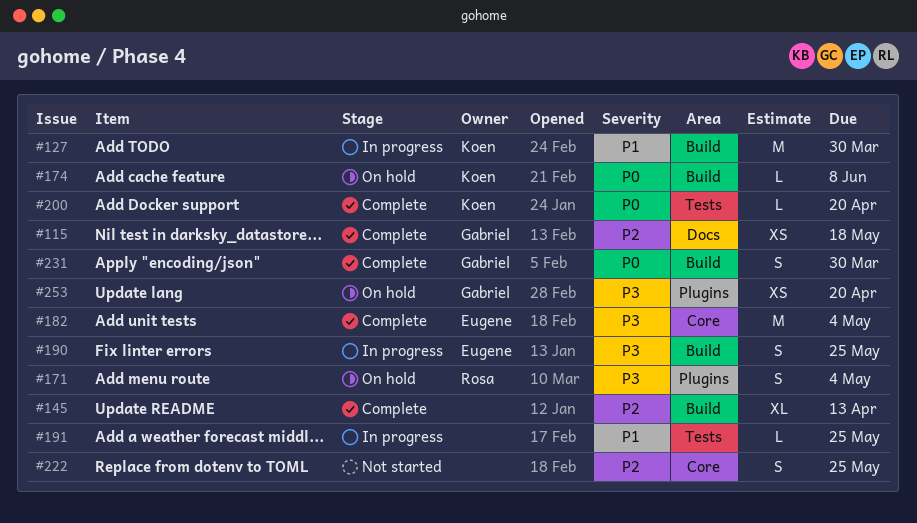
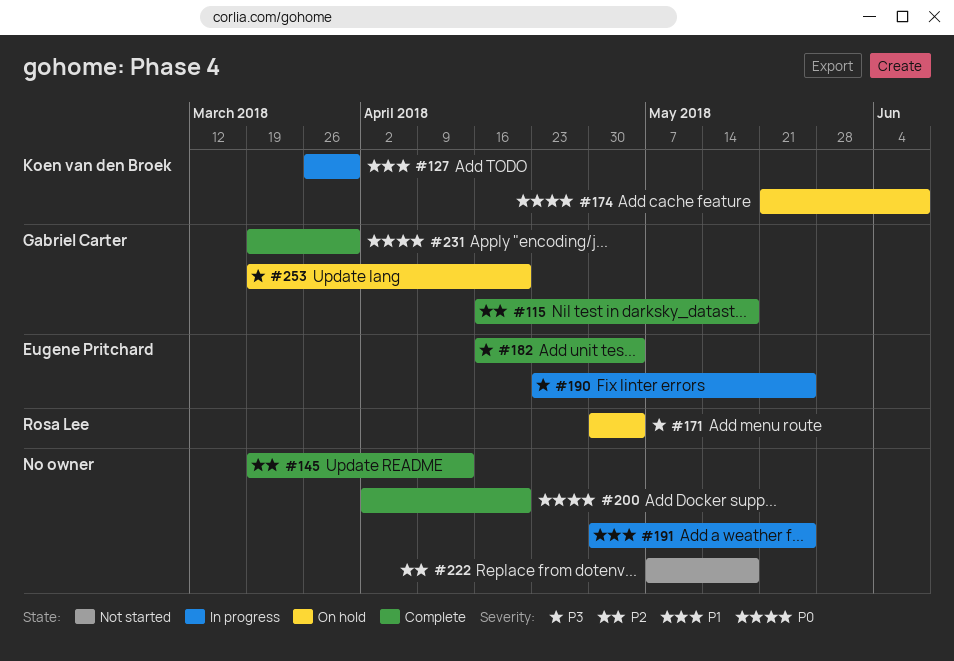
#200, owner: Koen van den Broek -> none
#222, due: May 25 -> May 18

